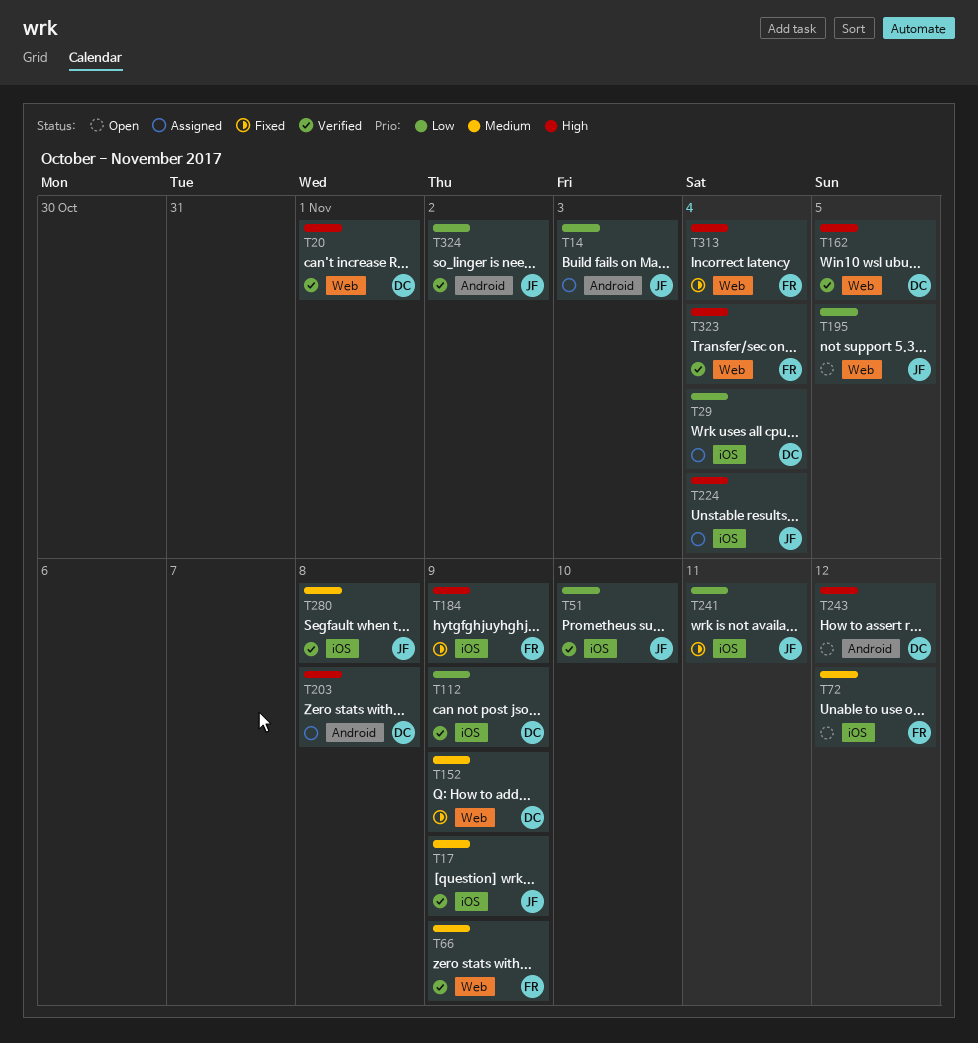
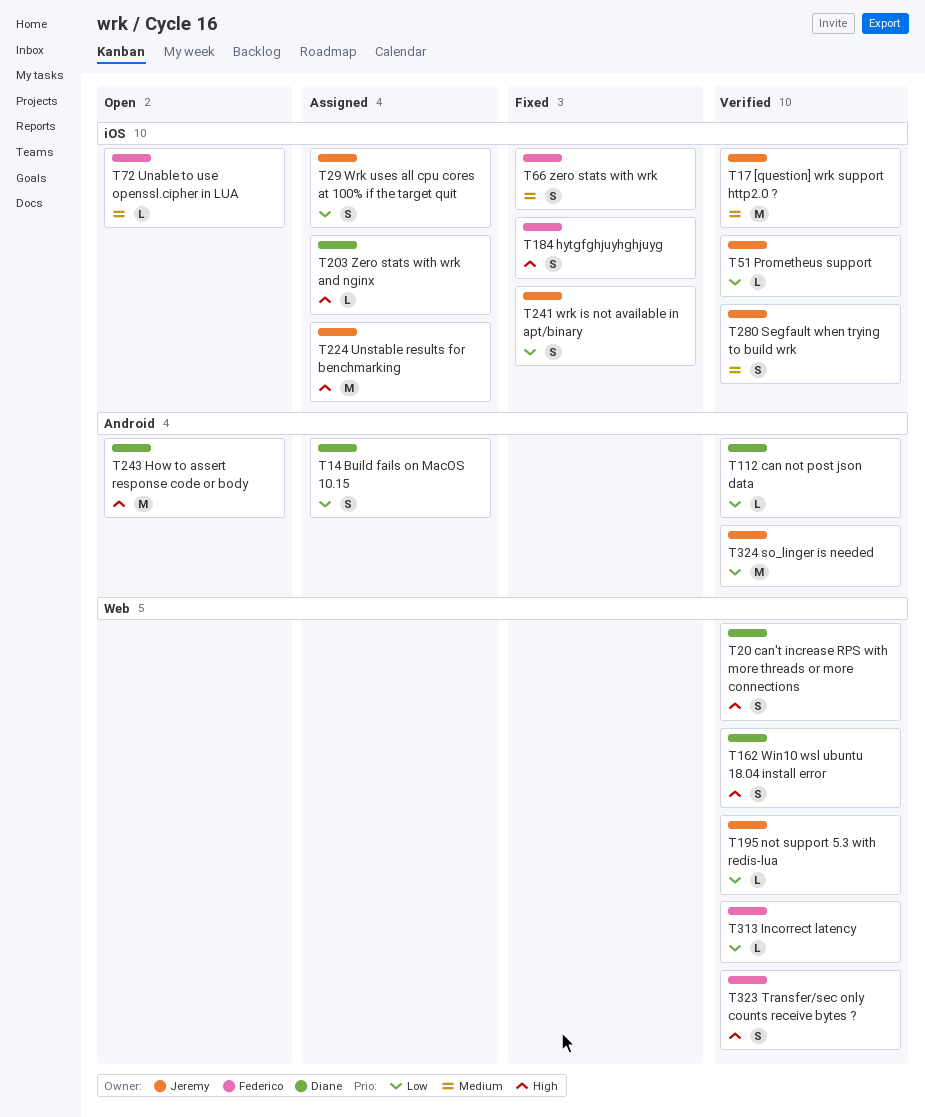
T14, owner: Jeremy -> Diane
T29, owner: Diane -> Jeremy
T66, status: Verified -> Fixed
T66, label: Web -> iOS
T112, label: iOS -> Android
T152: present -> none
T195, status: Open -> Verified
T203, label: Android -> iOS
T313, status: Fixed -> Verified
T313, priority: High -> Low

